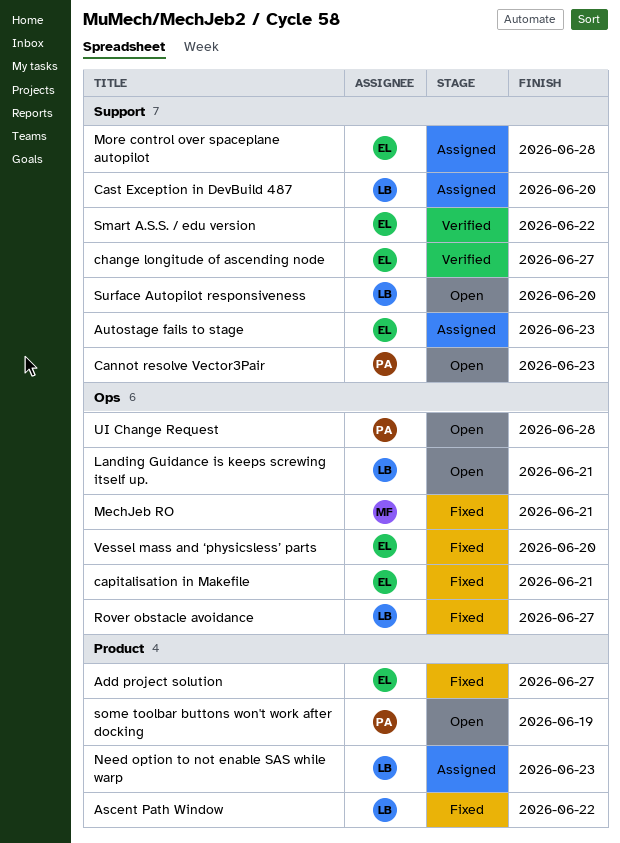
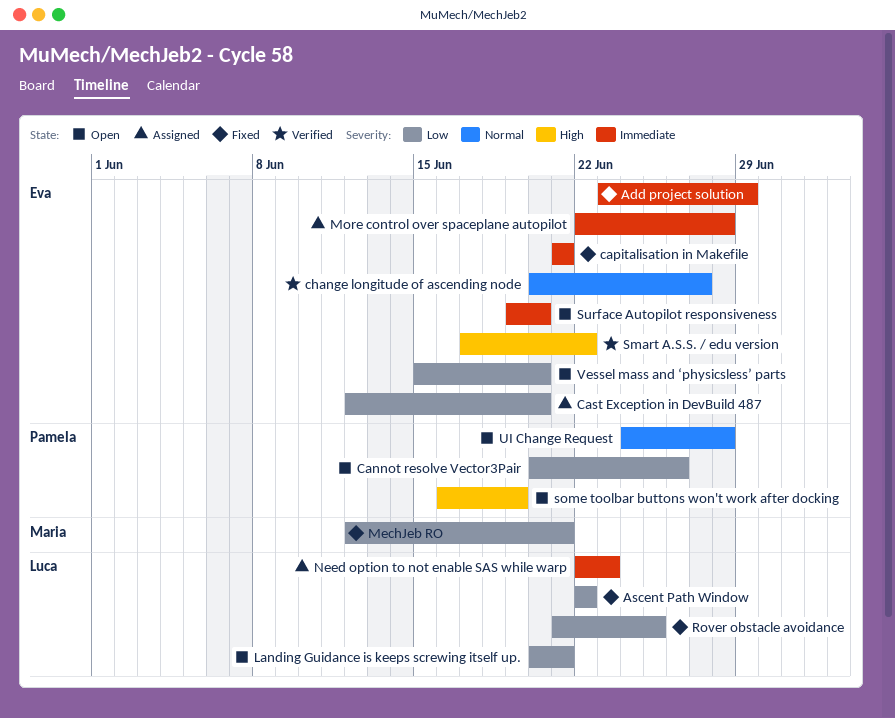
Add project solution, due: Jun 27 -> Jun 29
Autostage fails to stage: present -> none
Cannot resolve Vector3Pair, due: Jun 23 -> Jun 26
Cast Exception in DevBuild 487, owner: Luca -> Eva
Rover obstacle avoidance, due: Jun 27 -> Jun 25
Surface Autopilot responsiveness, owner: Luca -> Eva
Vessel mass and ‘physicsless’ parts, status: Fixed -> Open

